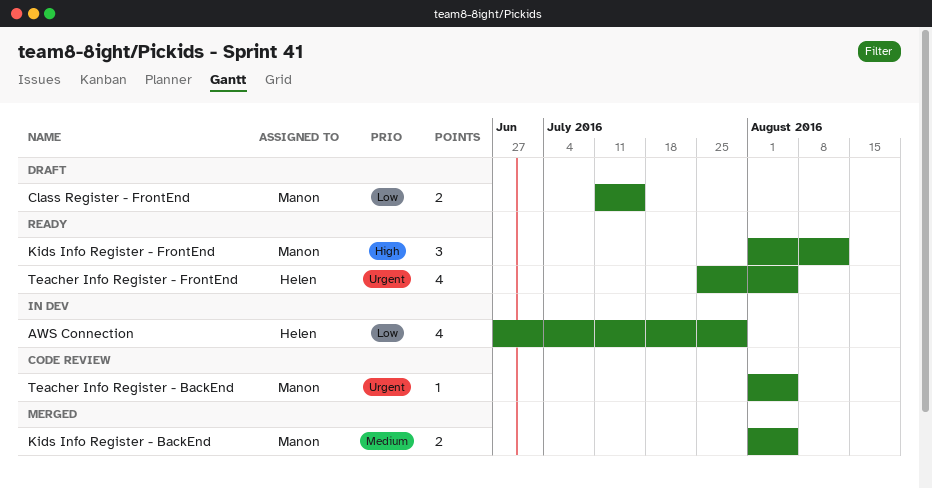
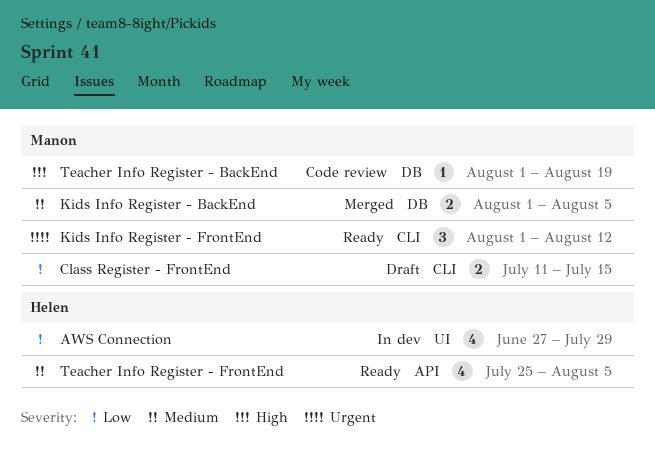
Kids Info Register - FrontEnd, priority: High -> Urgent
Teacher Info Register - BackEnd, priority: Urgent -> High
Teacher Info Register - BackEnd, due: Aug 5 -> Aug 19
Teacher Info Register - FrontEnd, priority: Urgent -> Medium

